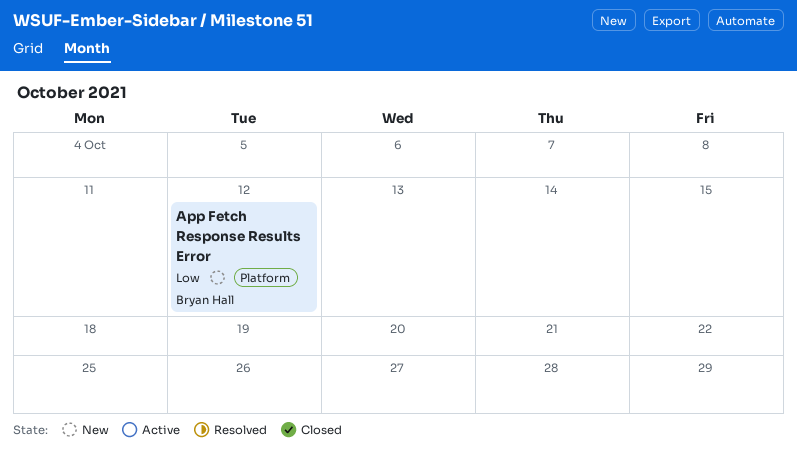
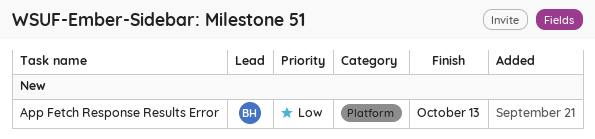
App Fetch Response Results Error, due: Oct 12 -> Oct 13

